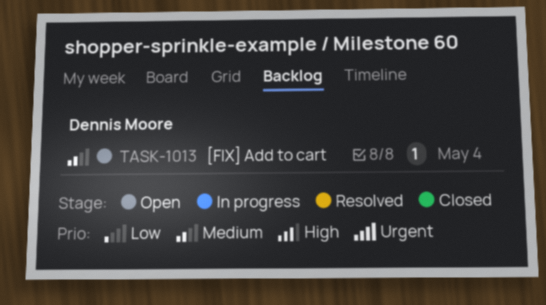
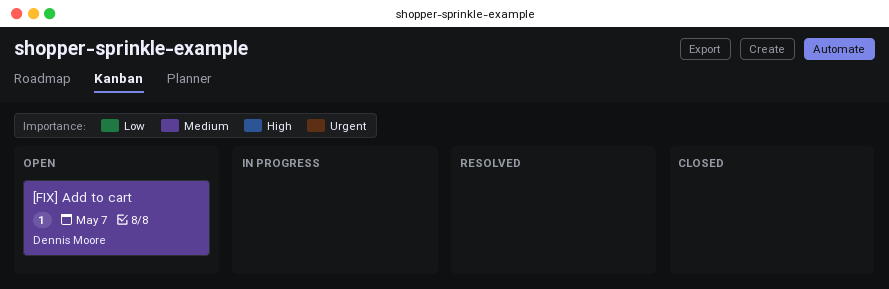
[FIX] Add to cart, due: May 4 -> May 7

